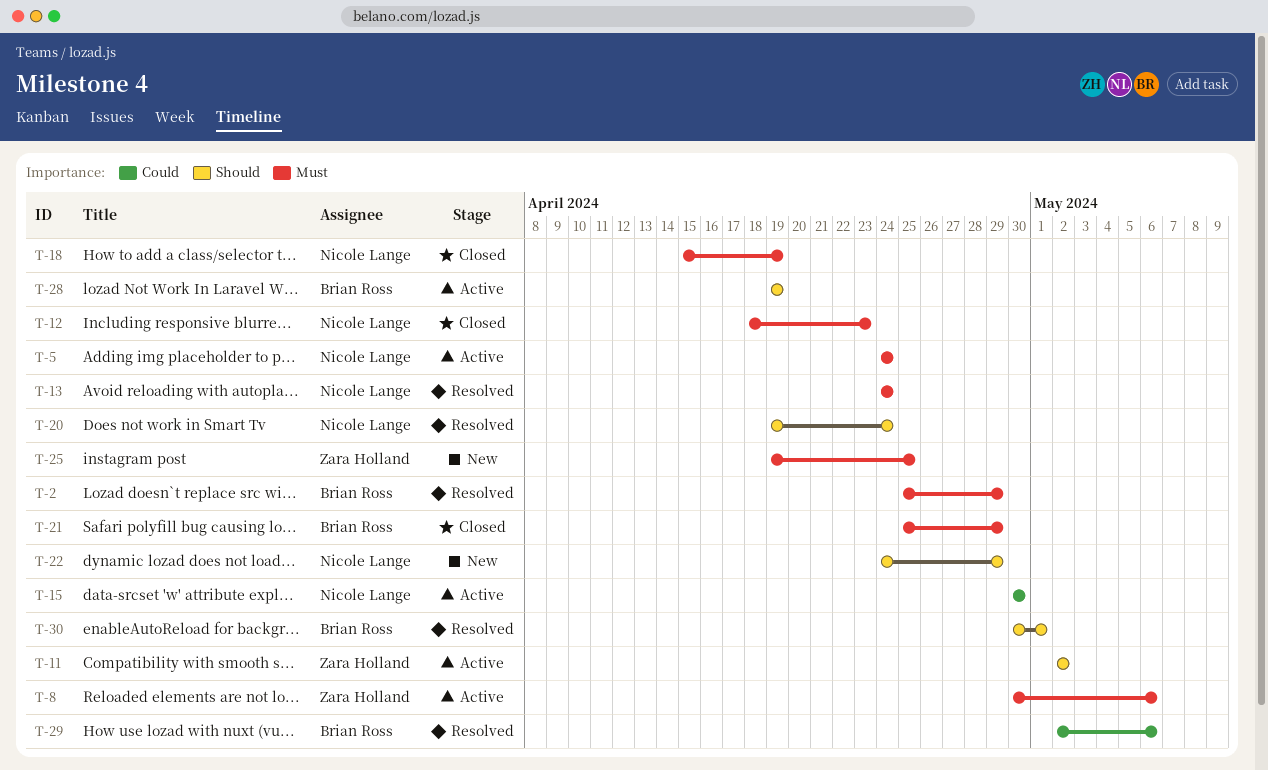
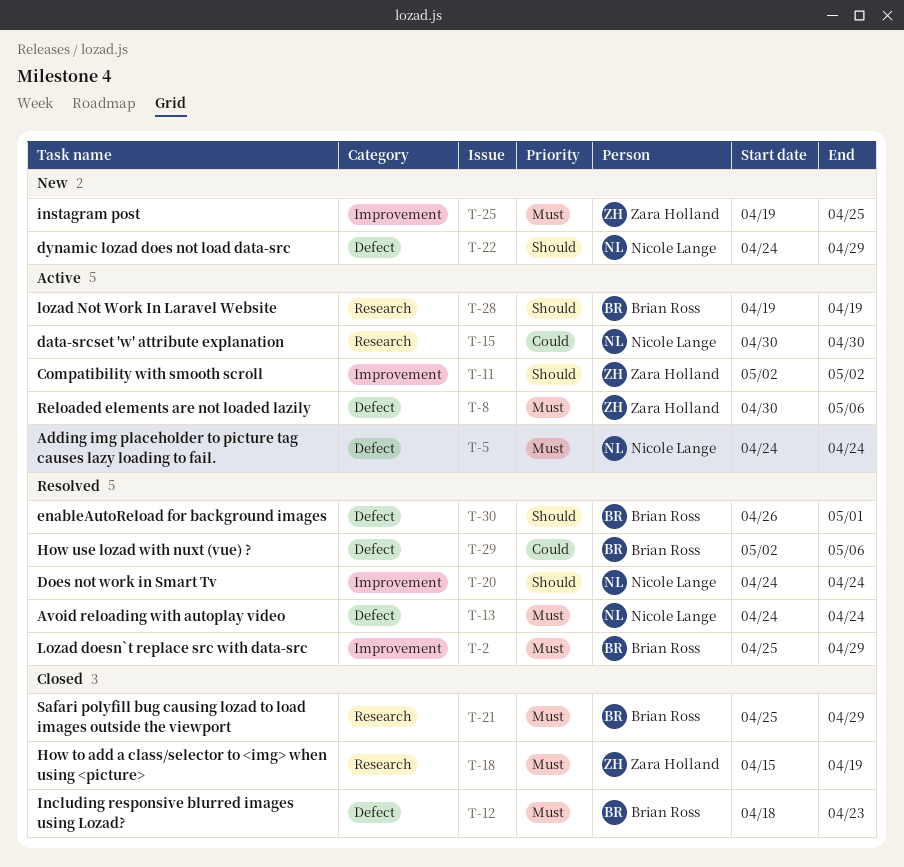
T-12, owner: Nicole Lange -> Brian Ross
T-18, owner: Nicole Lange -> Zara Holland
T-20, start: Apr 19 -> Apr 24
T-30, start: Apr 30 -> Apr 26

